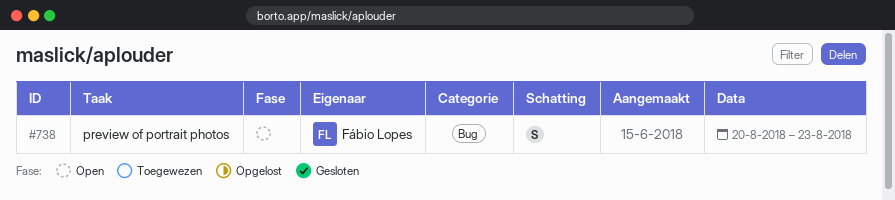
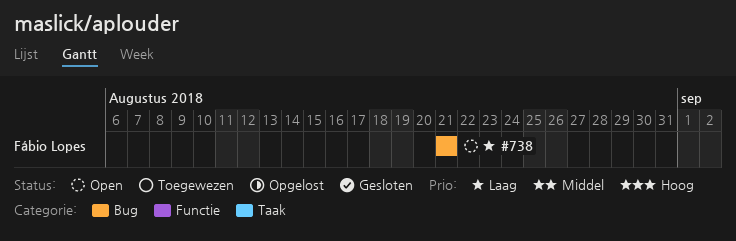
#738, start: Aug 20 -> Aug 21
#738, due: Aug 23 -> Aug 21

